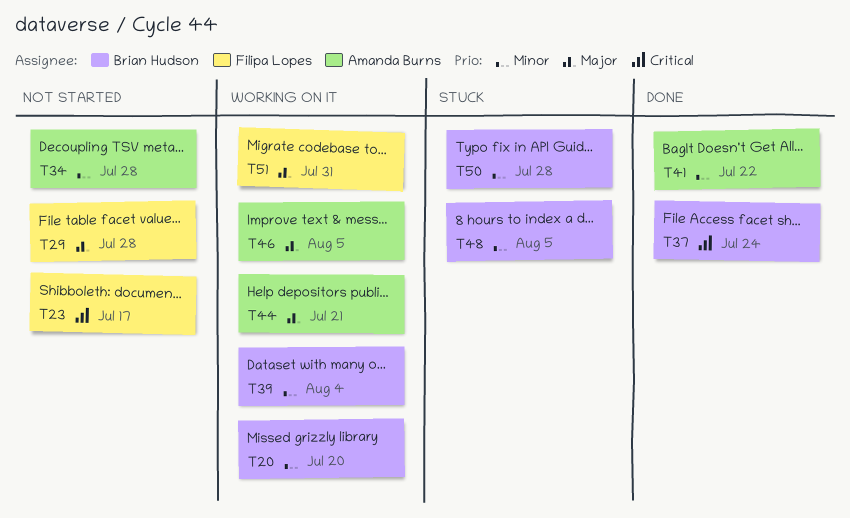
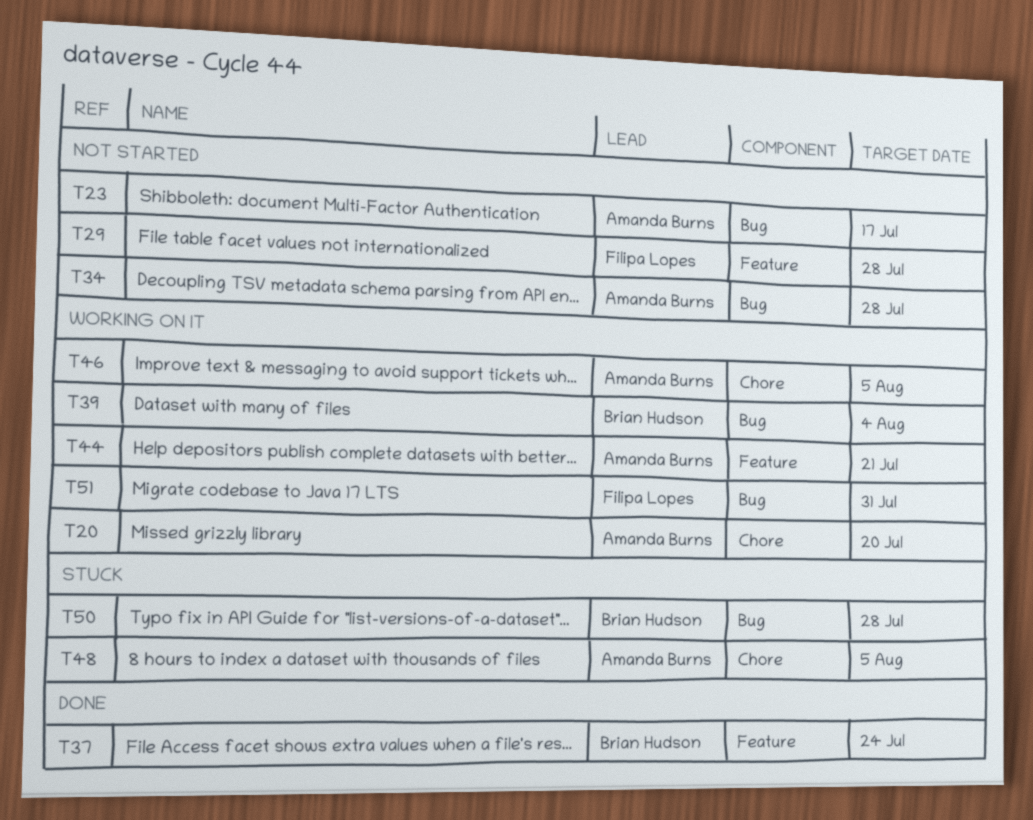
T20, owner: Brian Hudson -> Amanda Burns
T23, owner: Filipa Lopes -> Amanda Burns
T41: present -> none
T48, owner: Brian Hudson -> Amanda Burns

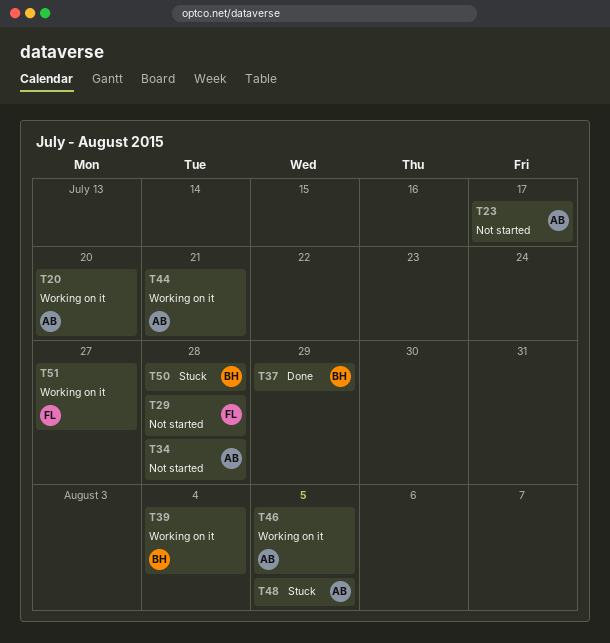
T37, due: Jul 24 -> Jul 29
T51, due: Jul 31 -> Jul 27

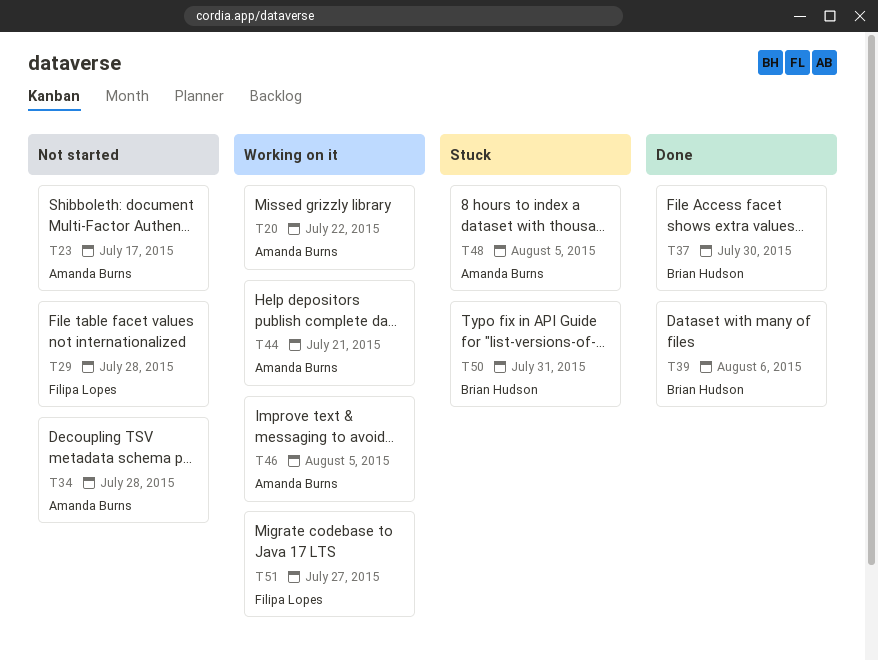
T20, due: Jul 20 -> Jul 22
T37, due: Jul 29 -> Jul 30
T39, status: Working on it -> Done
T39, due: Aug 4 -> Aug 6
T50, due: Jul 28 -> Jul 31

